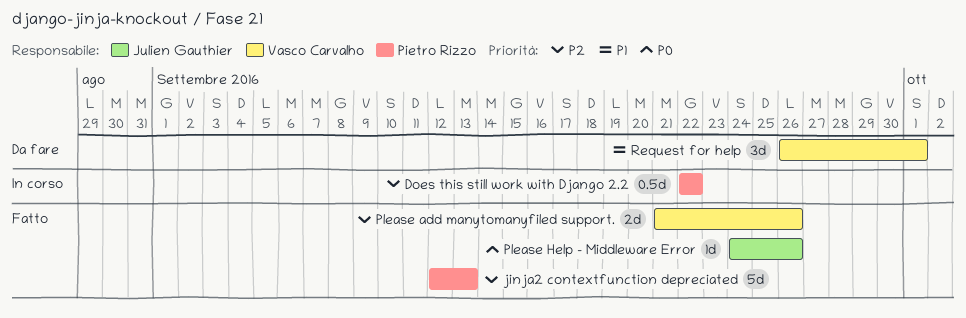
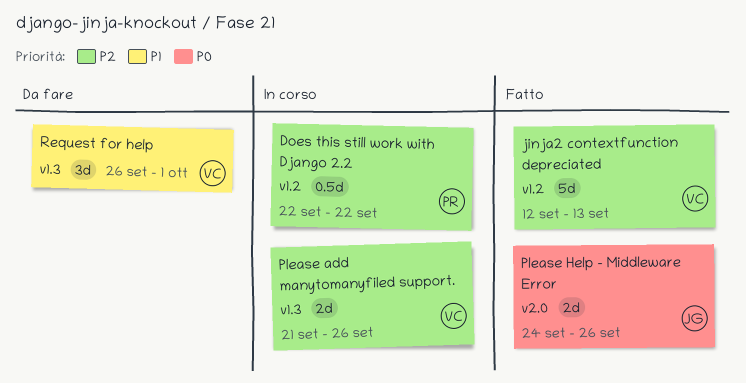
jinja2 contextfunction depreciated, owner: Pietro Rizzo -> Vasco Carvalho
Please add manytomanyfiled support., status: Fatto -> In corso
Please Help - Middleware Error, estimate: 1d -> 2d

